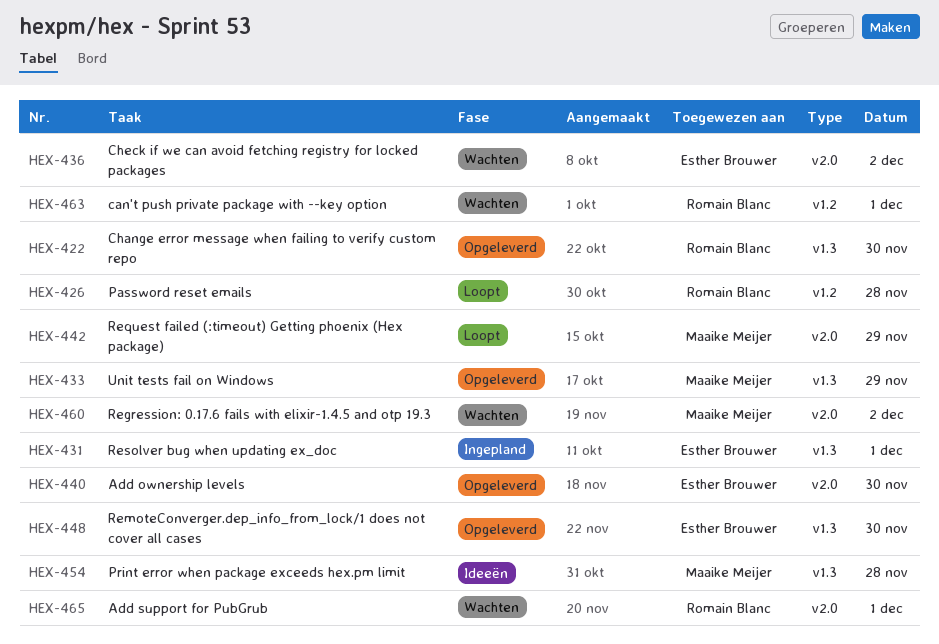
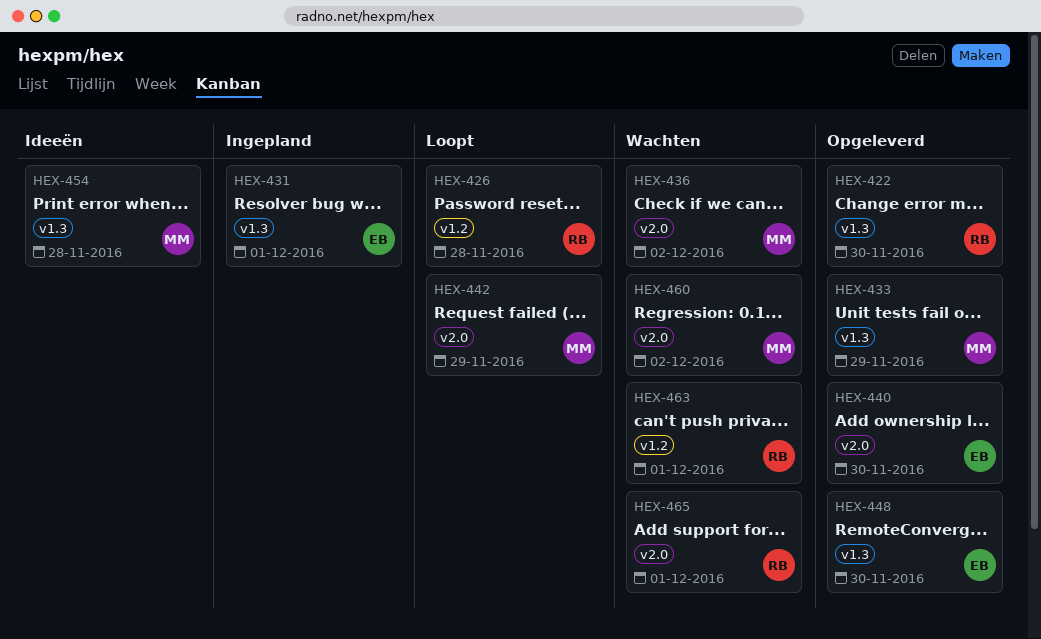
HEX-436, owner: Esther Brouwer -> Maaike Meijer

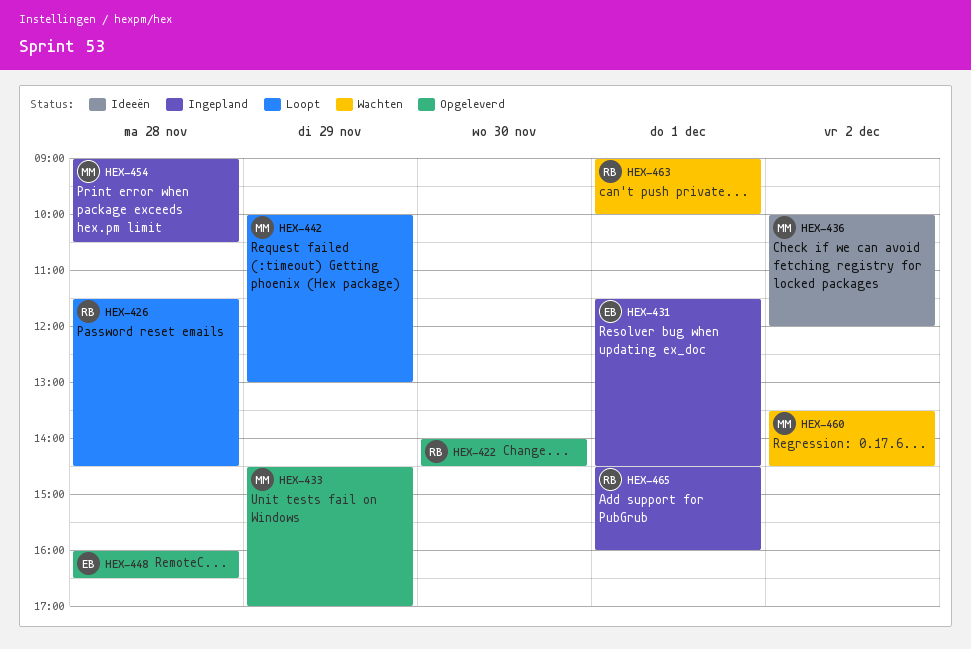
HEX-436, status: Wachten -> Ideeën
HEX-440: present -> none
HEX-448, day: Nov 30 -> Nov 28
HEX-454, status: Ideeën -> Ingepland
HEX-465, status: Wachten -> Ingepland

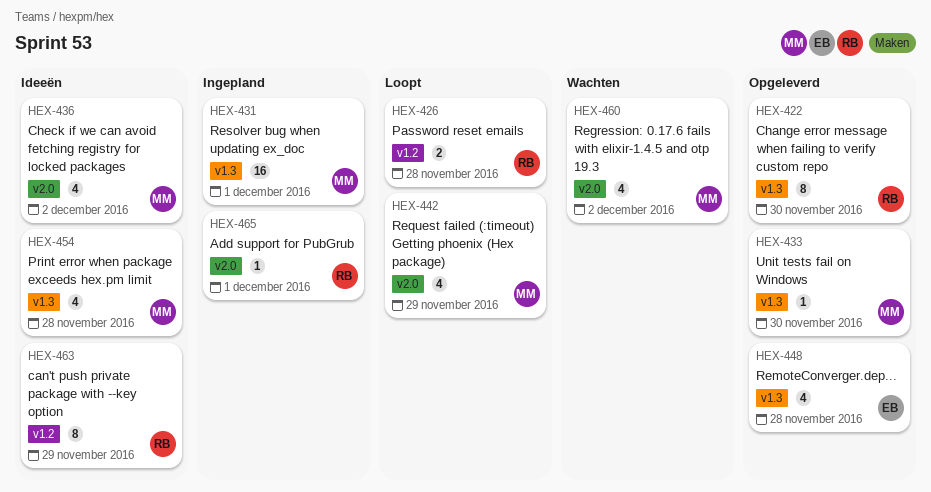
HEX-431, owner: EB -> MM
HEX-433, day: Nov 29 -> Nov 30
HEX-454, status: Ingepland -> Ideeën
HEX-463, status: Wachten -> Ideeën
HEX-463, day: Dec 1 -> Nov 29

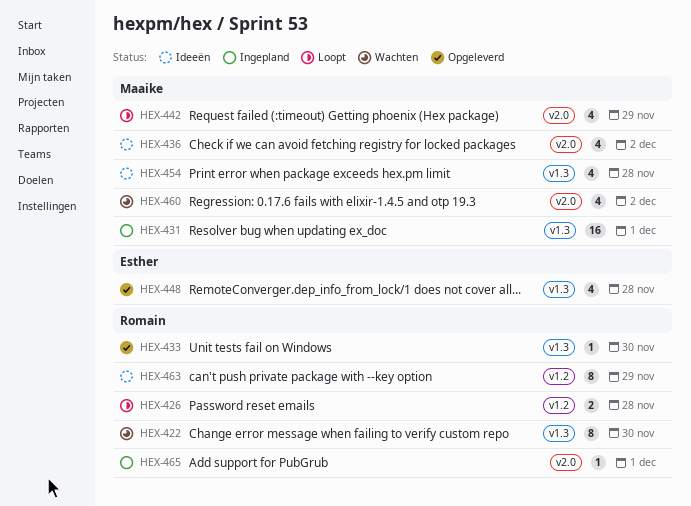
HEX-422, status: Opgeleverd -> Wachten
HEX-433, owner: Maaike -> Romain

